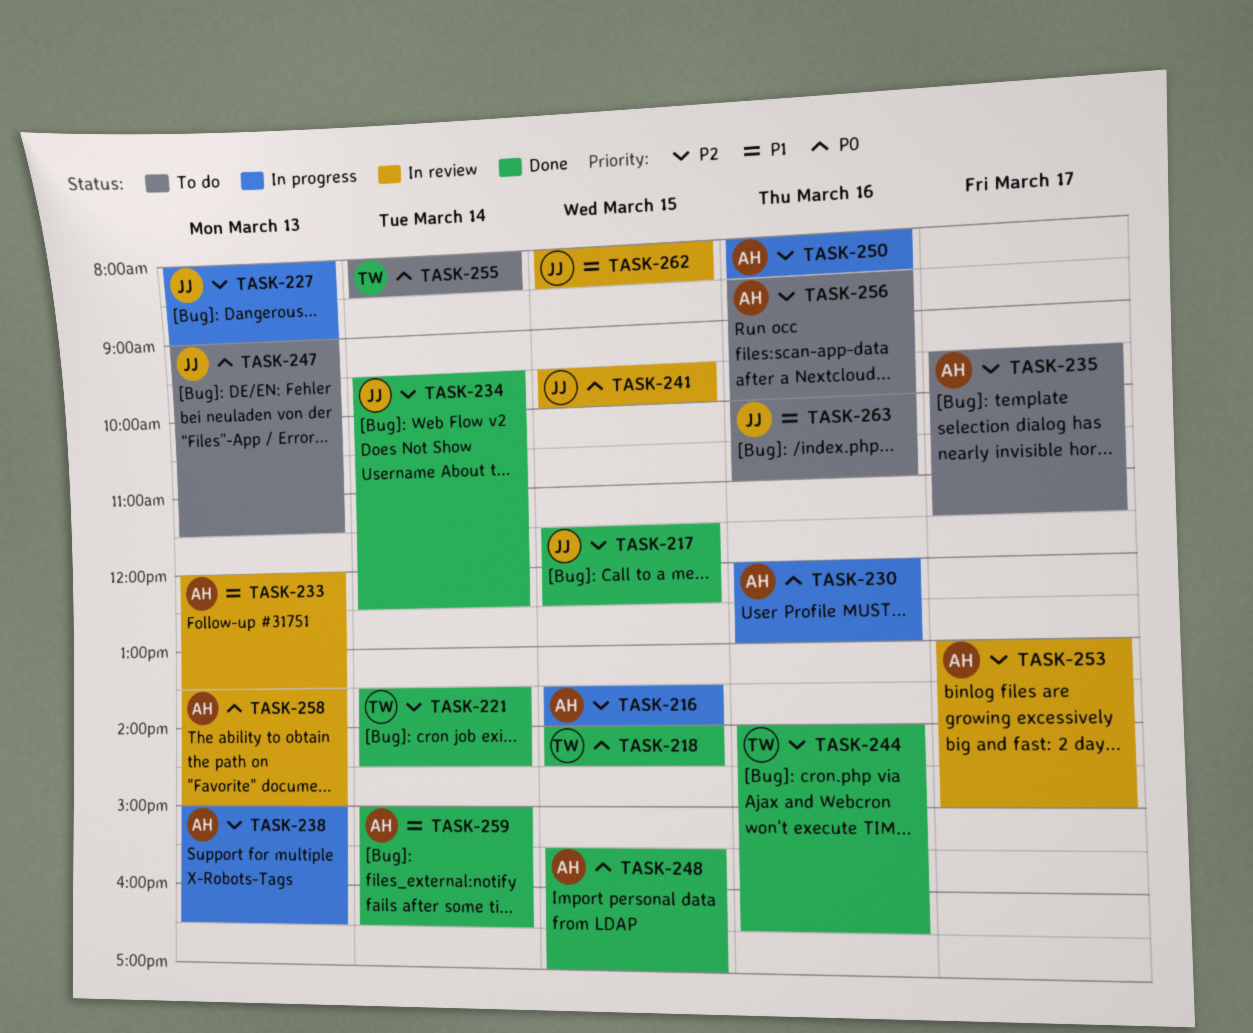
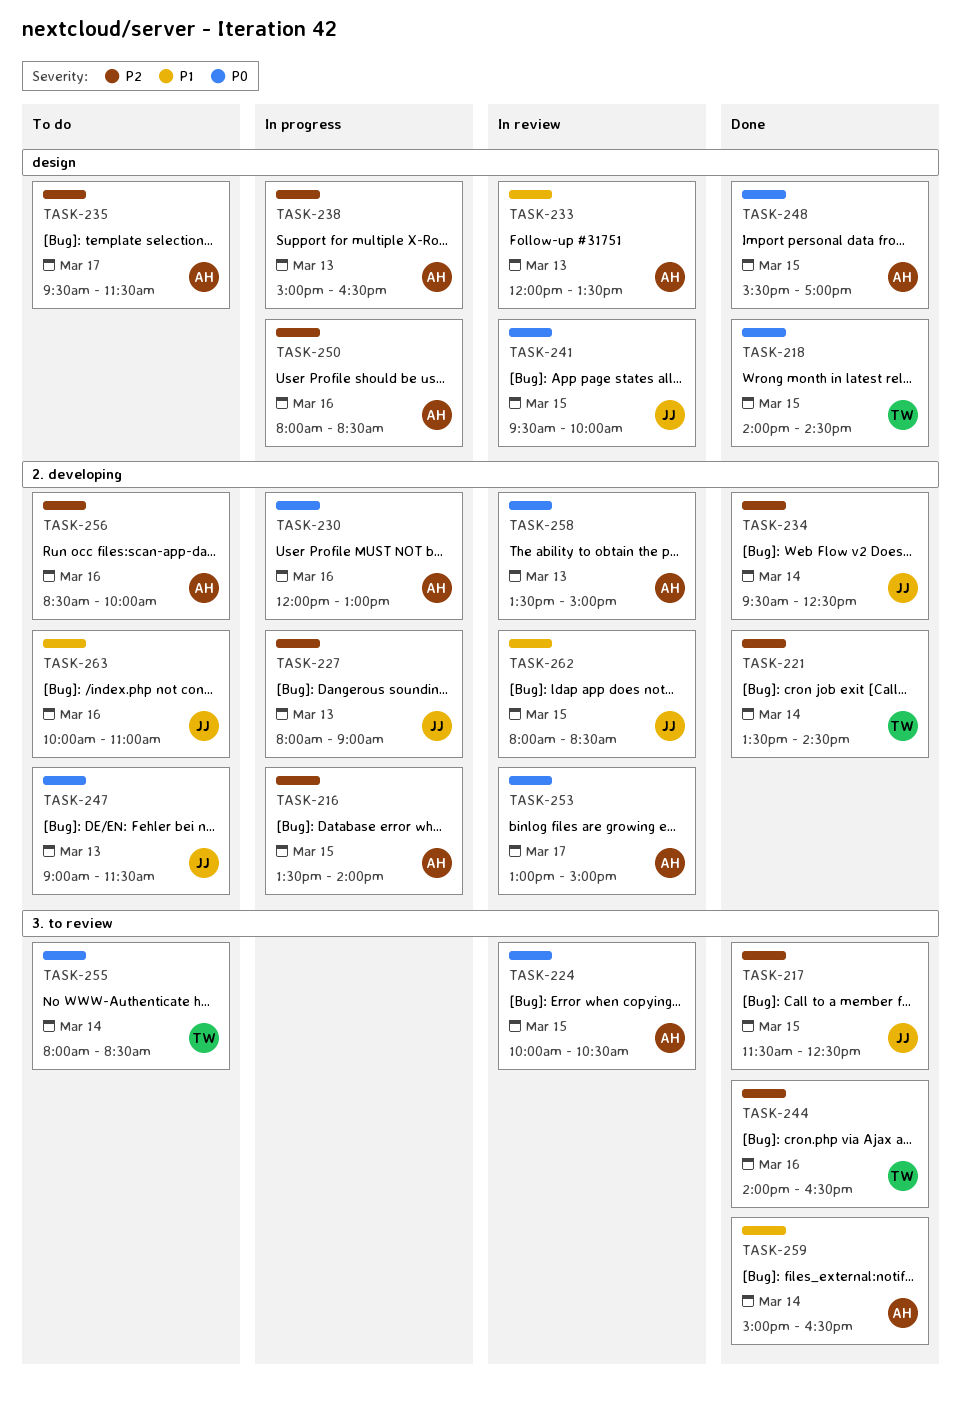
TASK-224: none -> present
TASK-253, priority: P2 -> P0

